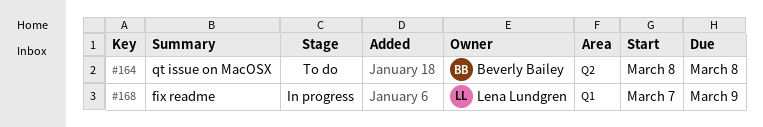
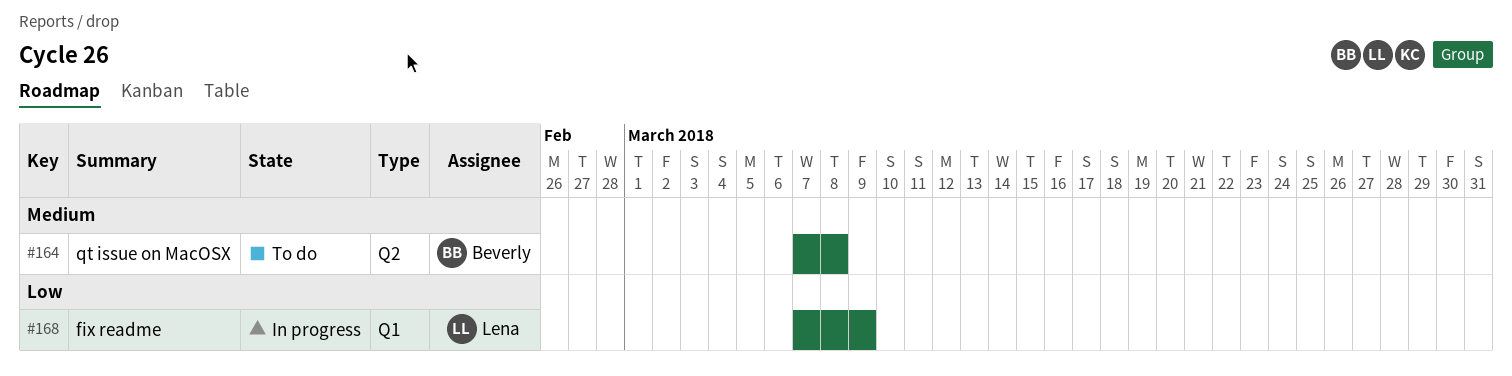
#164, start: Mar 8 -> Mar 7

